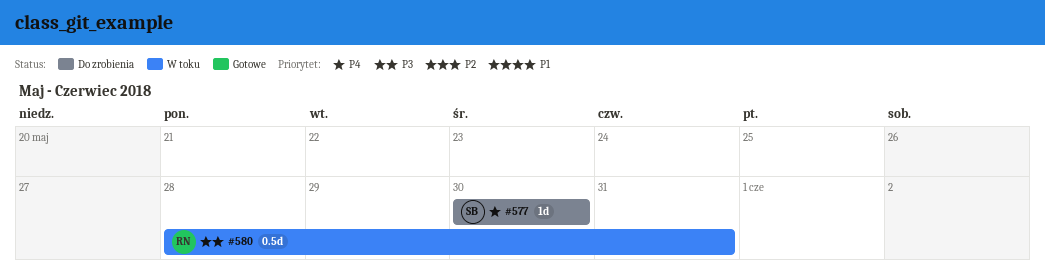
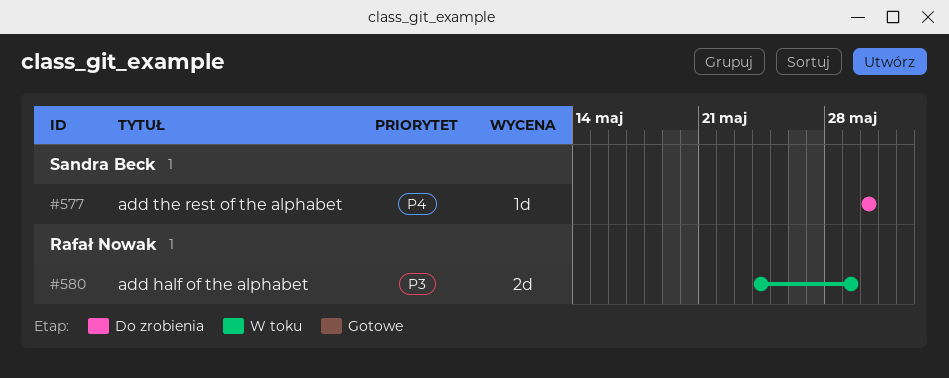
#580, estimate: 0.5d -> 2d
#580, start: May 28 -> May 24
#580, due: May 31 -> May 29

